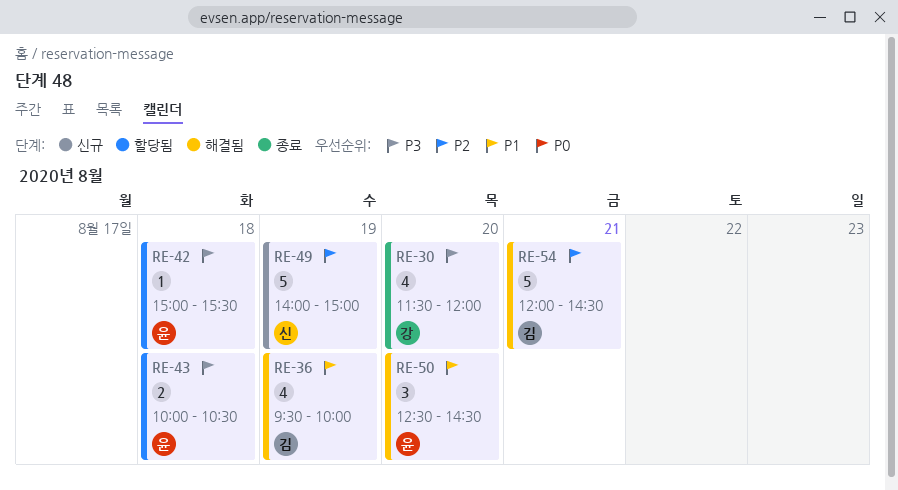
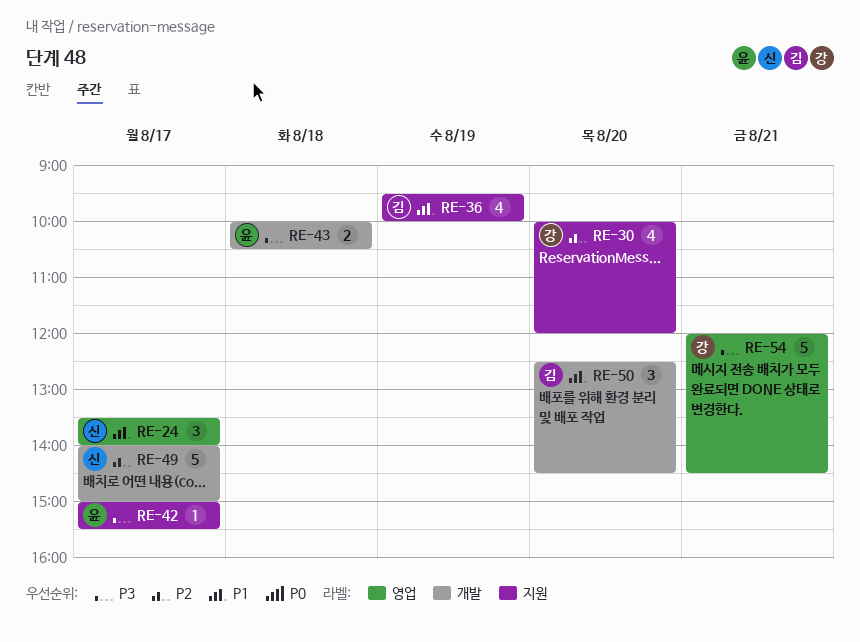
RE-24: none -> present
RE-30, priority: P3 -> P2
RE-30, begins: 11:30 -> 10:00
RE-42, day: Aug 18 -> Aug 17
RE-49, day: Aug 19 -> Aug 17
RE-50, owner: 윤 -> 김
RE-54, owner: 김 -> 강
RE-54, priority: P2 -> P3

